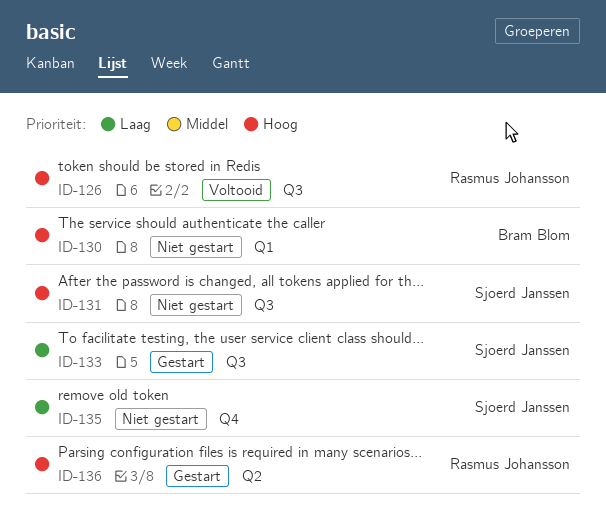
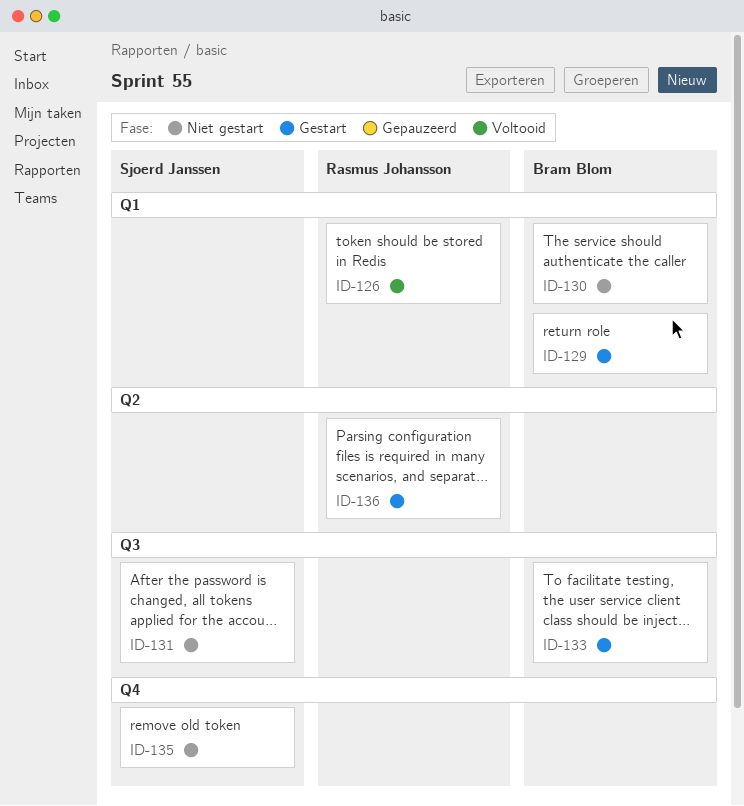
ID-126, label: Q3 -> Q1
ID-129: none -> present
ID-133, owner: Sjoerd Janssen -> Bram Blom

